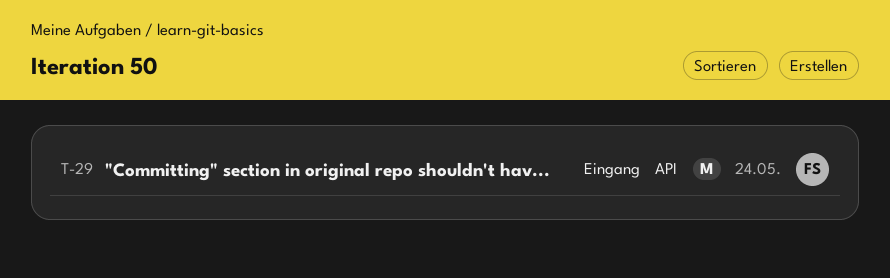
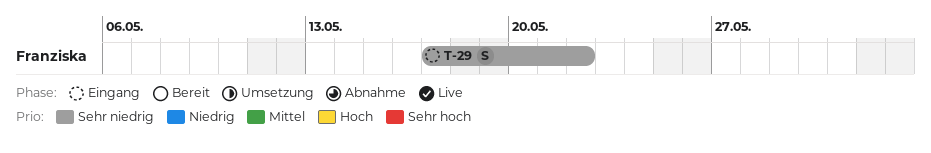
T-29, estimate: M -> S
T-29, due: May 24 -> May 22

